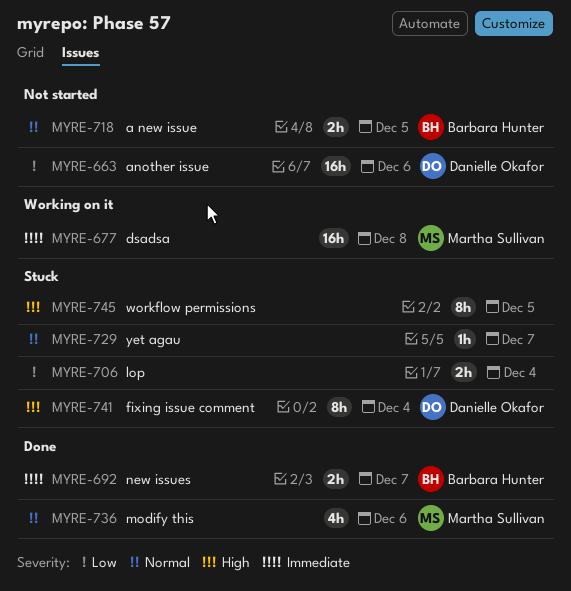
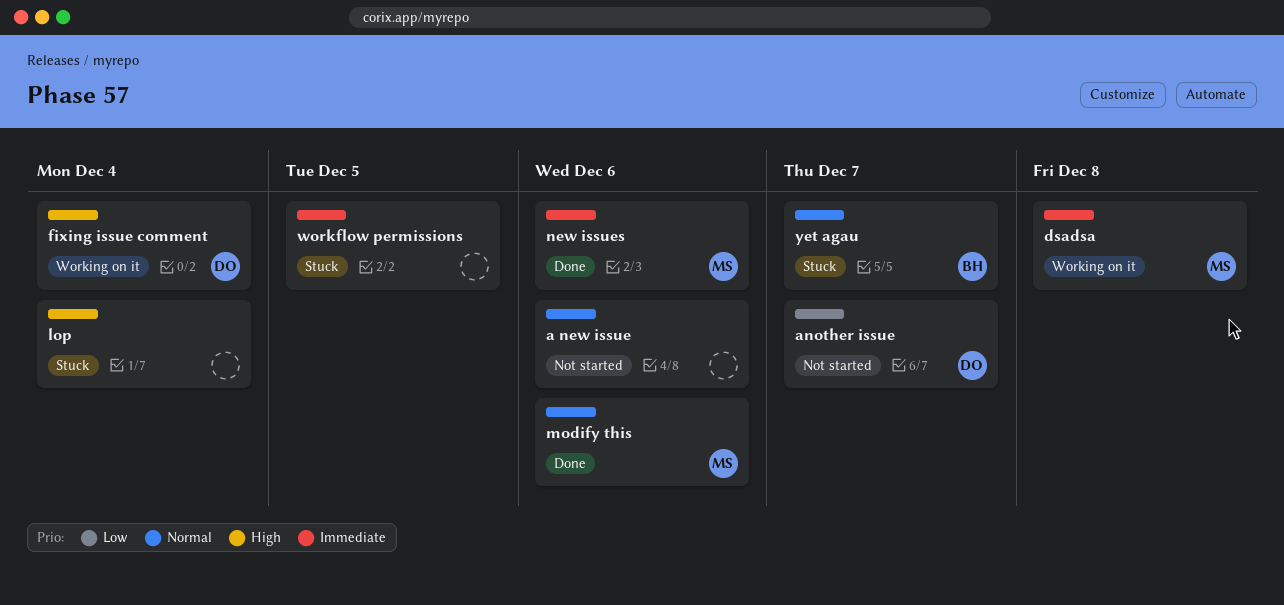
a new issue, owner: Barbara Hunter -> none
a new issue, due: Dec 5 -> Dec 6
another issue, due: Dec 6 -> Dec 7
fixing issue comment, status: Stuck -> Working on it
lop, priority: Low -> High
new issues, owner: Barbara Hunter -> Martha Sullivan
new issues, due: Dec 7 -> Dec 6
workflow permissions, priority: High -> Immediate
yet agau, owner: none -> Barbara Hunter

